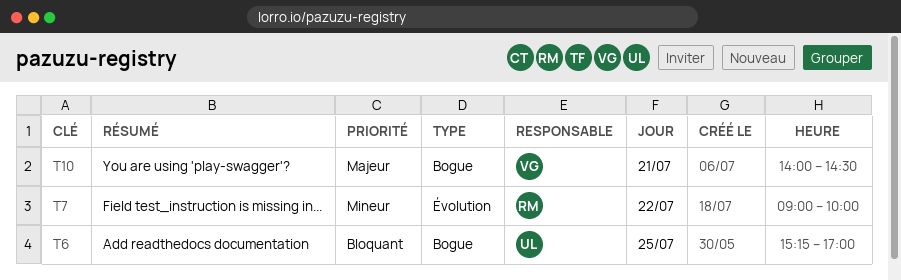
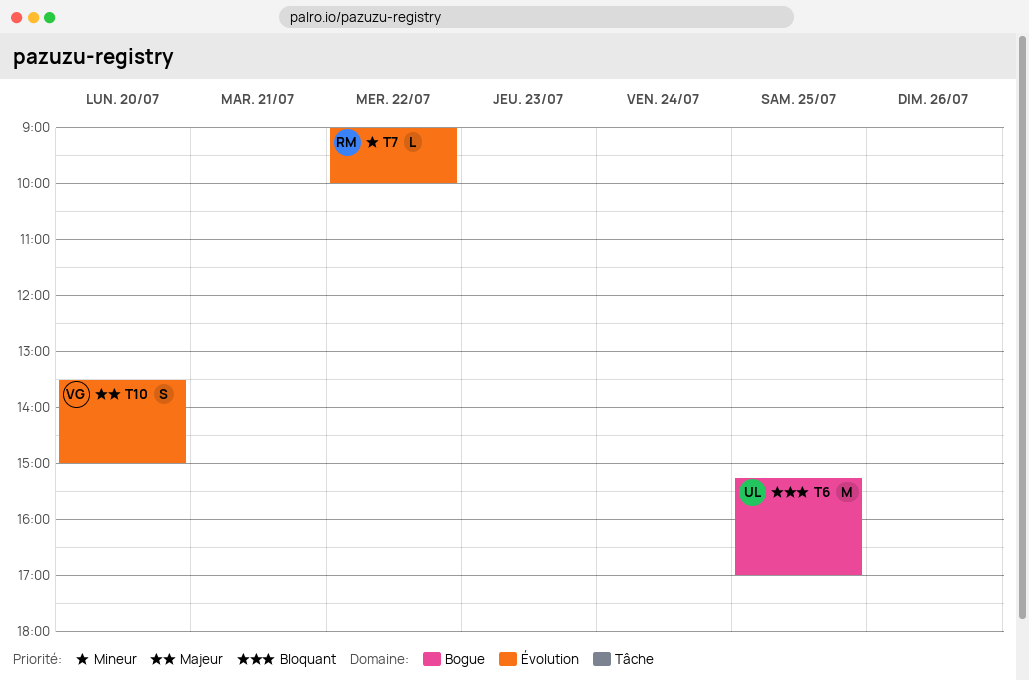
T10, label: Bogue -> Évolution
T10, day: Jul 21 -> Jul 20
T10, begins: 14:00 -> 13:30
T10, ends: 14:30 -> 15:00

